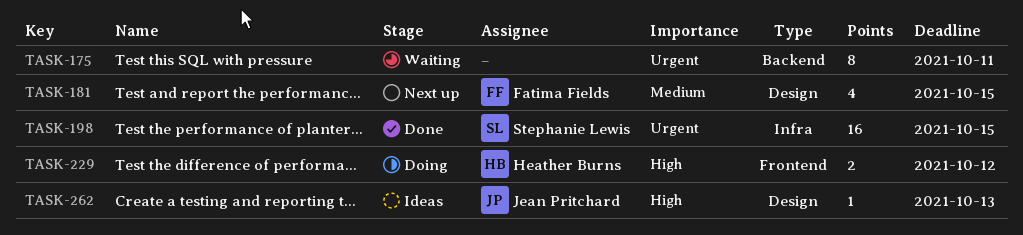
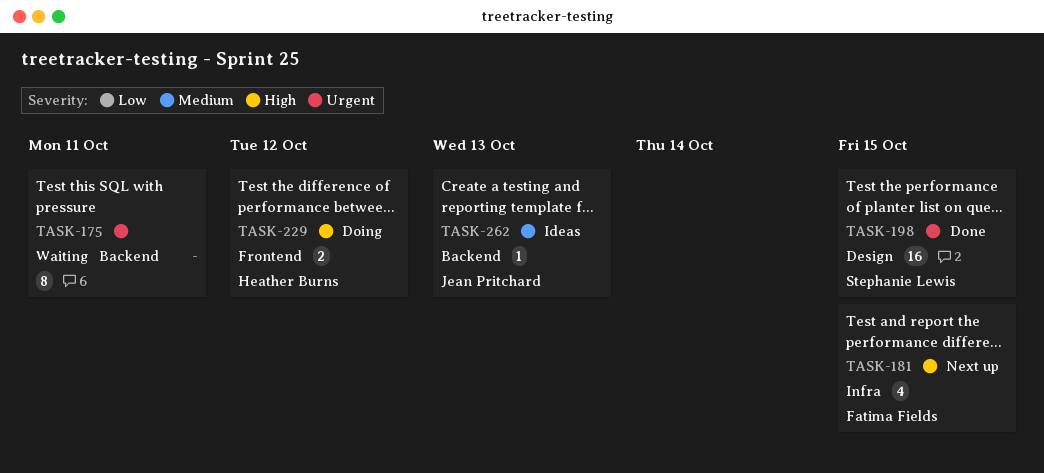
TASK-181, priority: Medium -> High
TASK-181, label: Design -> Infra
TASK-198, label: Infra -> Design
TASK-262, priority: High -> Medium
TASK-262, label: Design -> Backend

